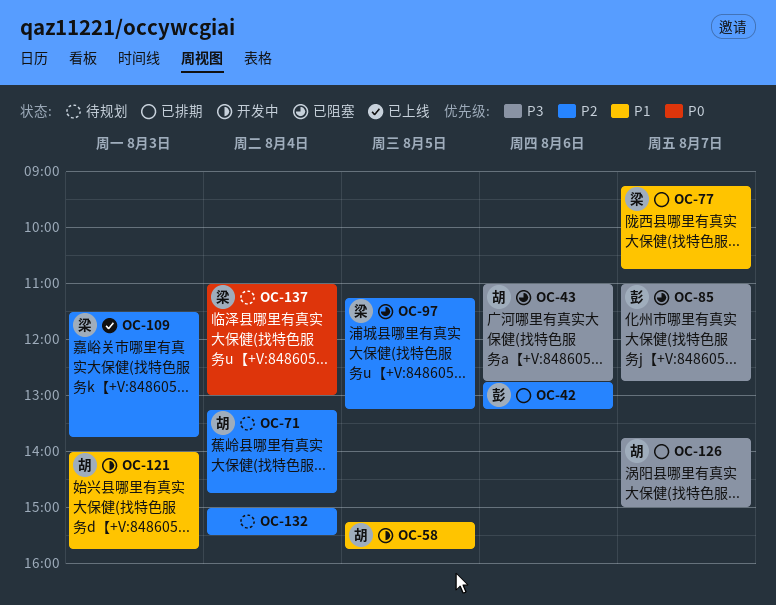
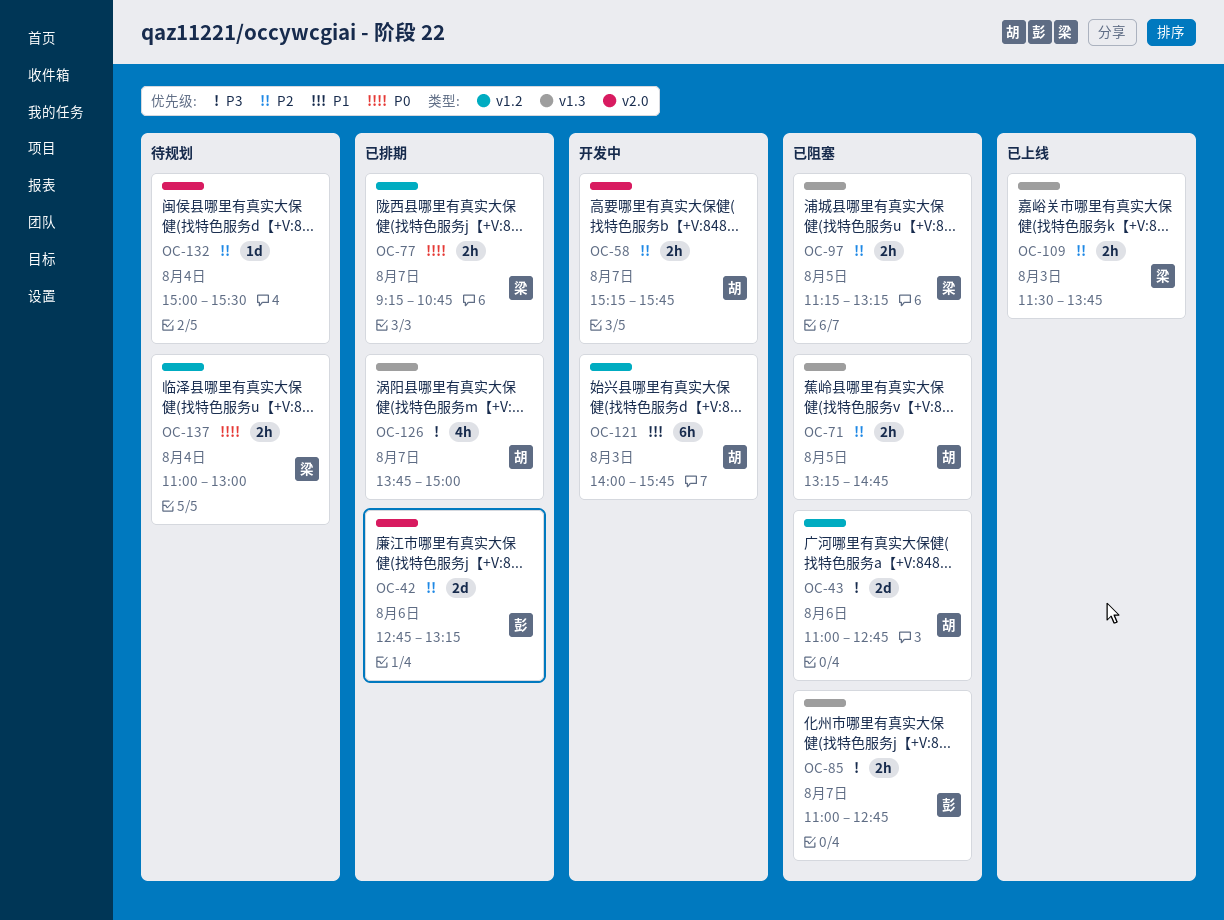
OC-58, priority: P1 -> P2
OC-58, day: Aug 5 -> Aug 7
OC-71, status: 待规划 -> 已阻塞
OC-71, day: Aug 4 -> Aug 5
OC-77, priority: P1 -> P0

